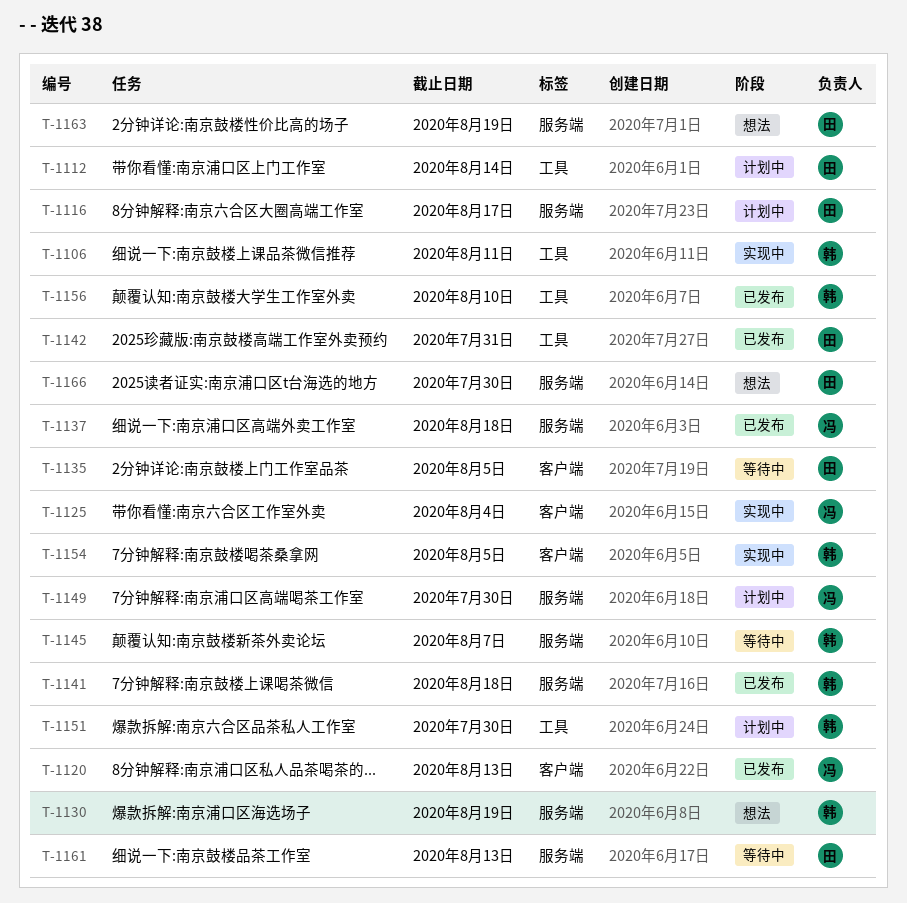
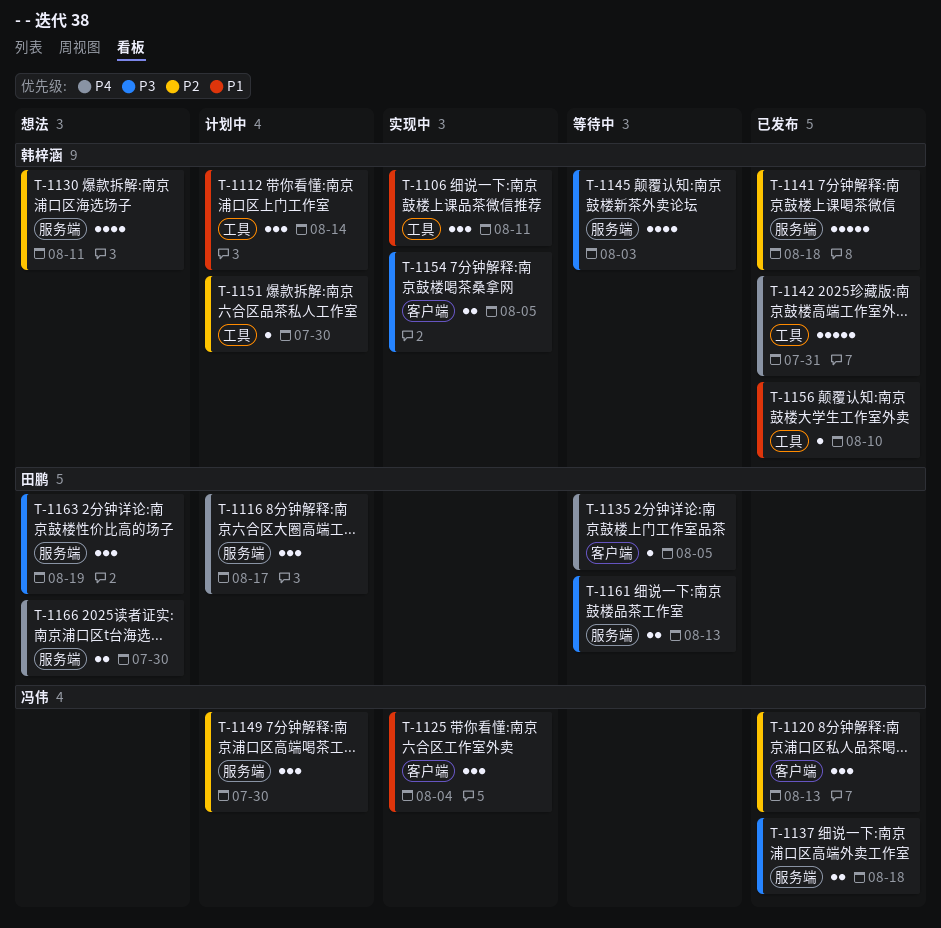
T-1112, owner: 田鹏 -> 韩梓涵
T-1130, due: Aug 19 -> Aug 11
T-1142, owner: 田鹏 -> 韩梓涵
T-1145, due: Aug 7 -> Aug 3

